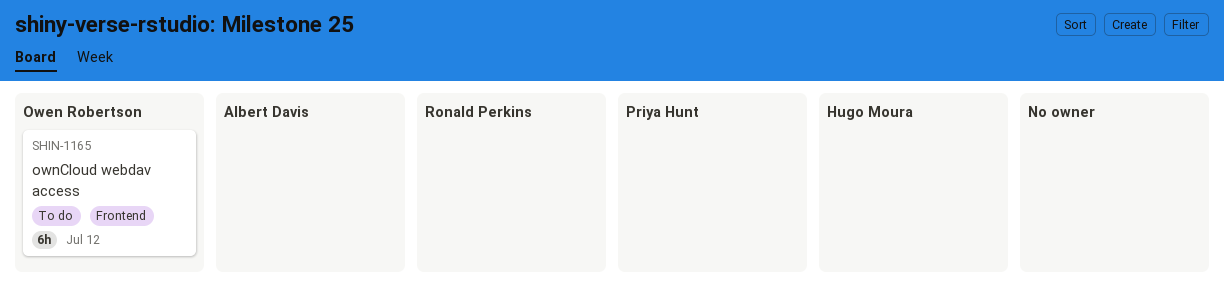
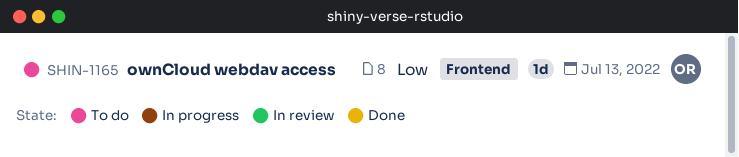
SHIN-1165, estimate: 6h -> 1d
SHIN-1165, due: Jul 12 -> Jul 13

